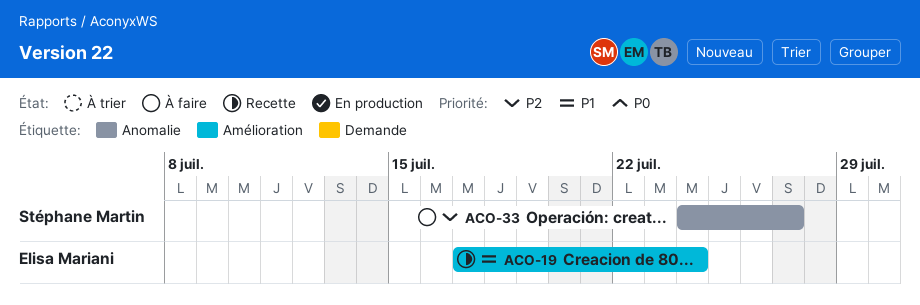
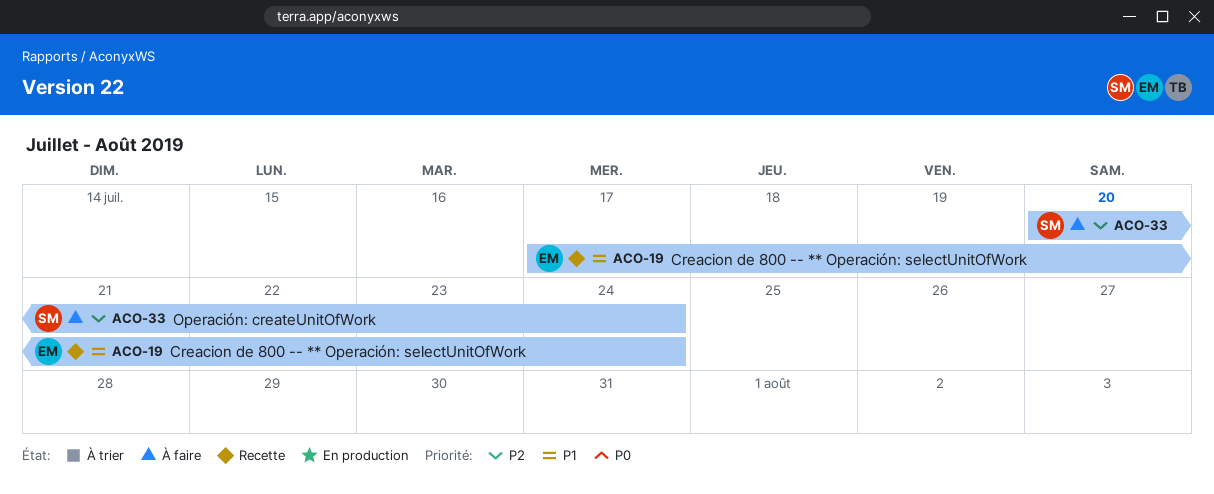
ACO-33, start: Jul 24 -> Jul 20
ACO-33, due: Jul 27 -> Jul 24

